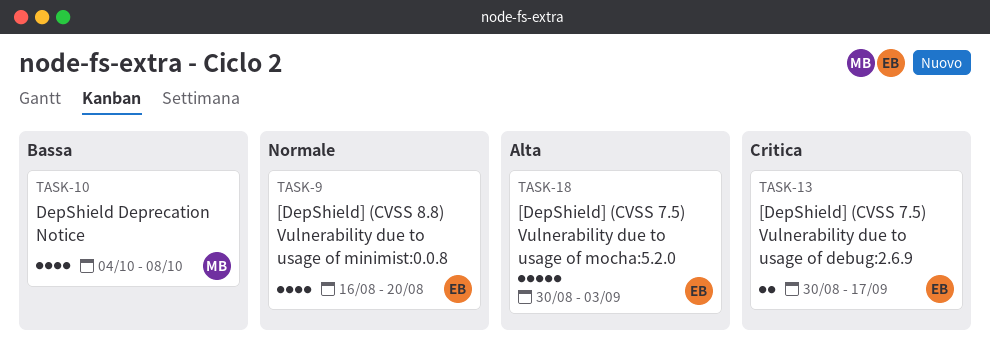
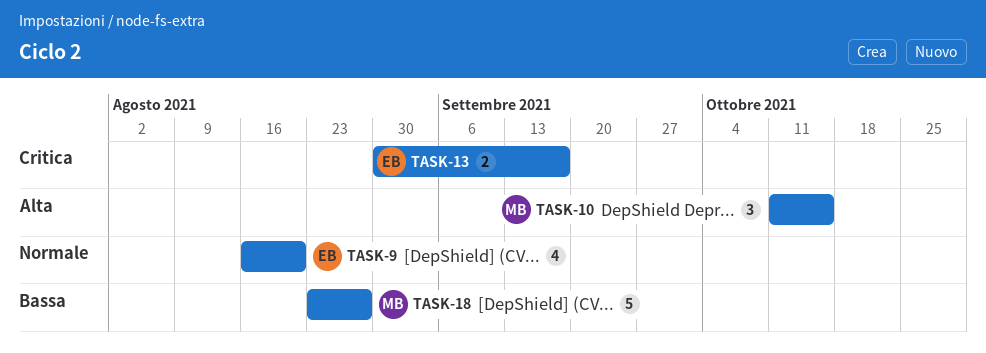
TASK-10, priority: Bassa -> Alta
TASK-10, estimate: 4 -> 3
TASK-10, start: Oct 4 -> Oct 11
TASK-10, due: Oct 8 -> Oct 15
TASK-18, owner: EB -> MB
TASK-18, priority: Alta -> Bassa
TASK-18, start: Aug 30 -> Aug 23
TASK-18, due: Sep 3 -> Aug 27

